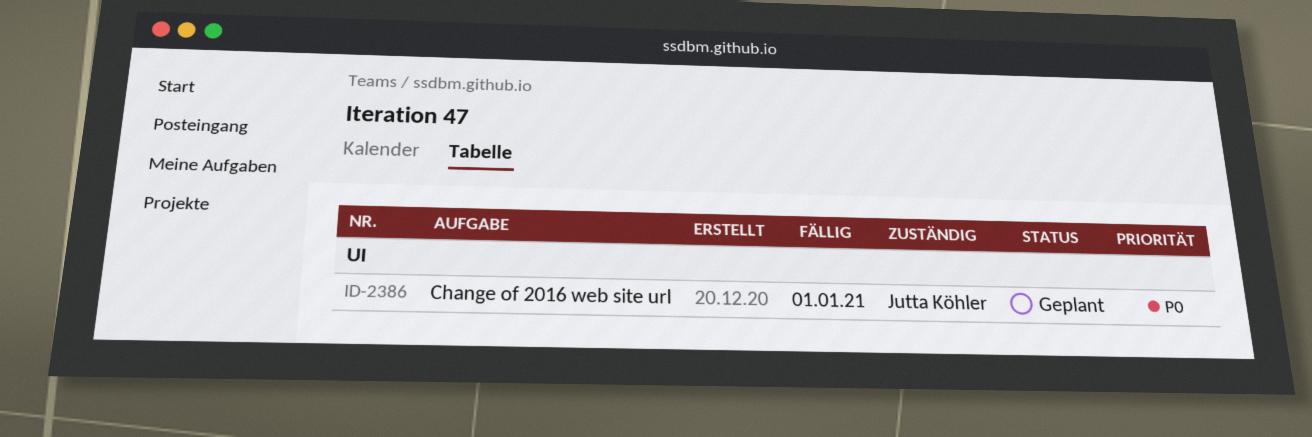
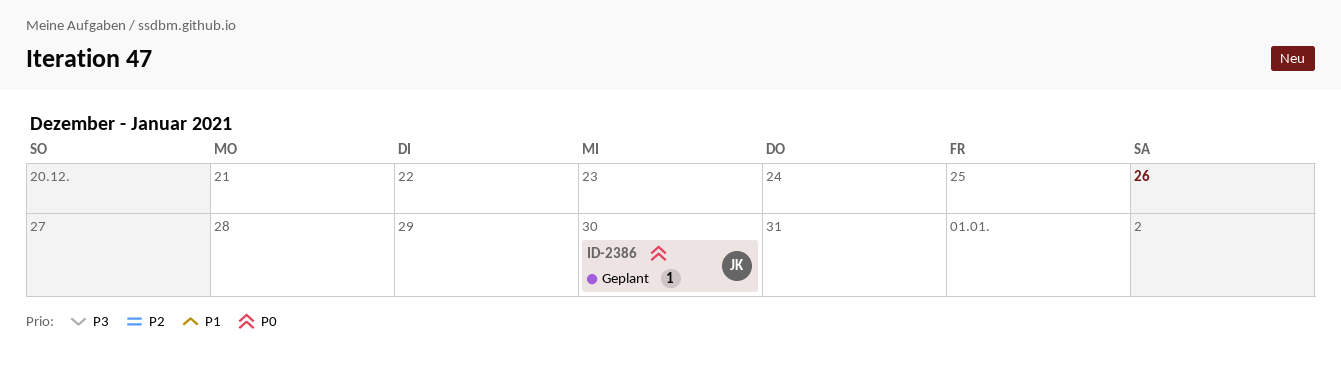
ID-2386, due: Jan 1 -> Dec 30

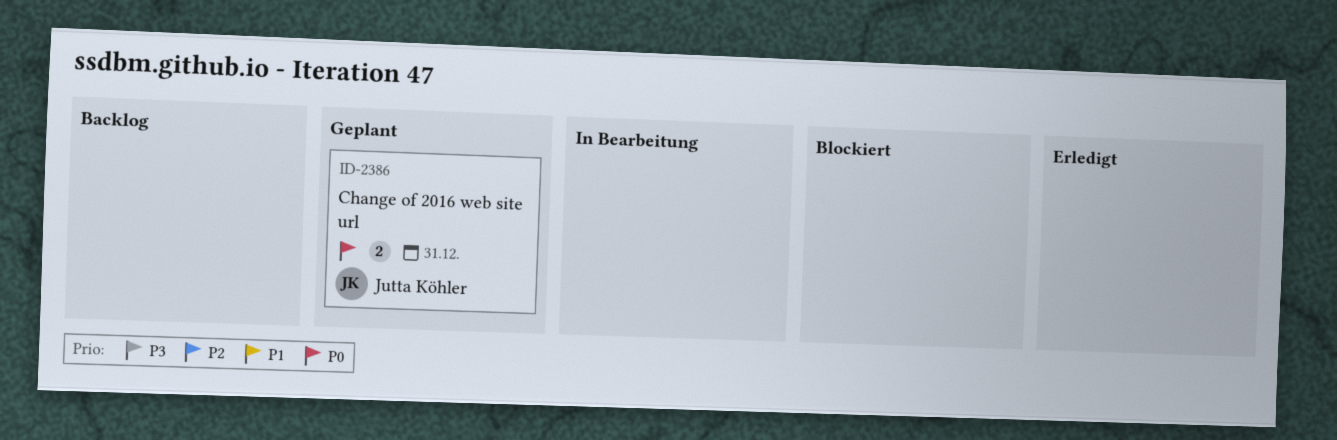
ID-2386, estimate: 1 -> 2
ID-2386, due: Dec 30 -> Dec 31

